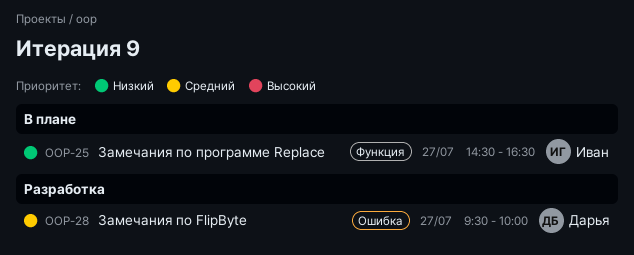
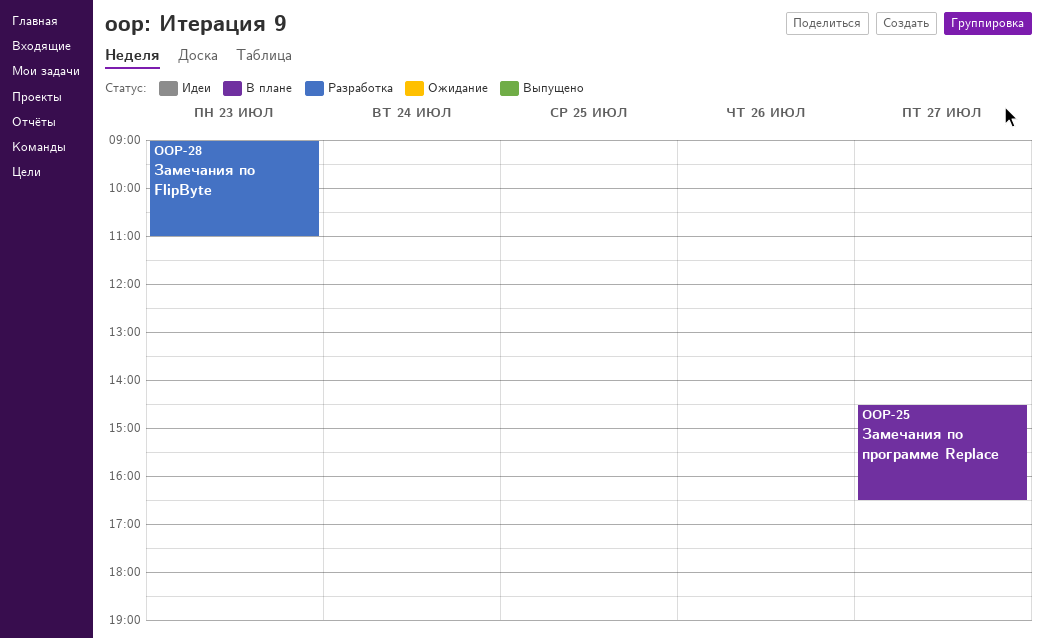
OOP-28, day: Jul 27 -> Jul 23
OOP-28, begins: 09:30 -> 09:00
OOP-28, ends: 10:00 -> 11:00

